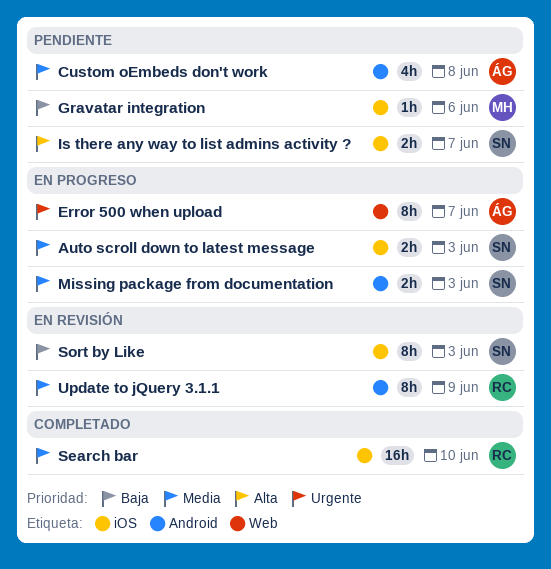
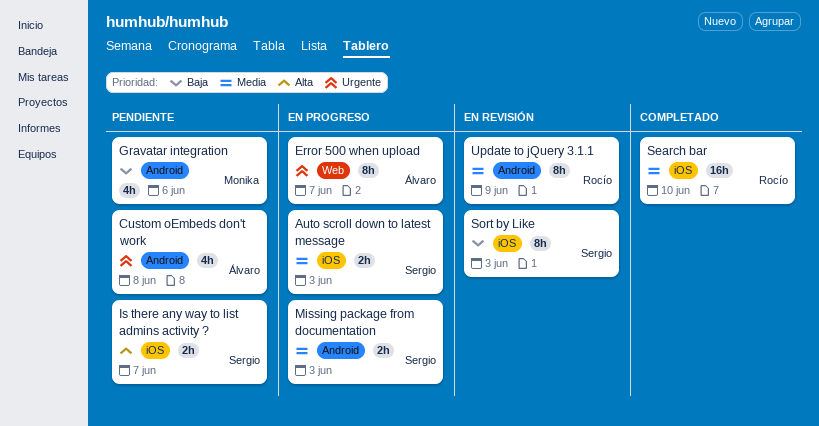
Custom oEmbeds don't work, priority: Media -> Urgente
Gravatar integration, label: iOS -> Android
Gravatar integration, estimate: 1h -> 4h

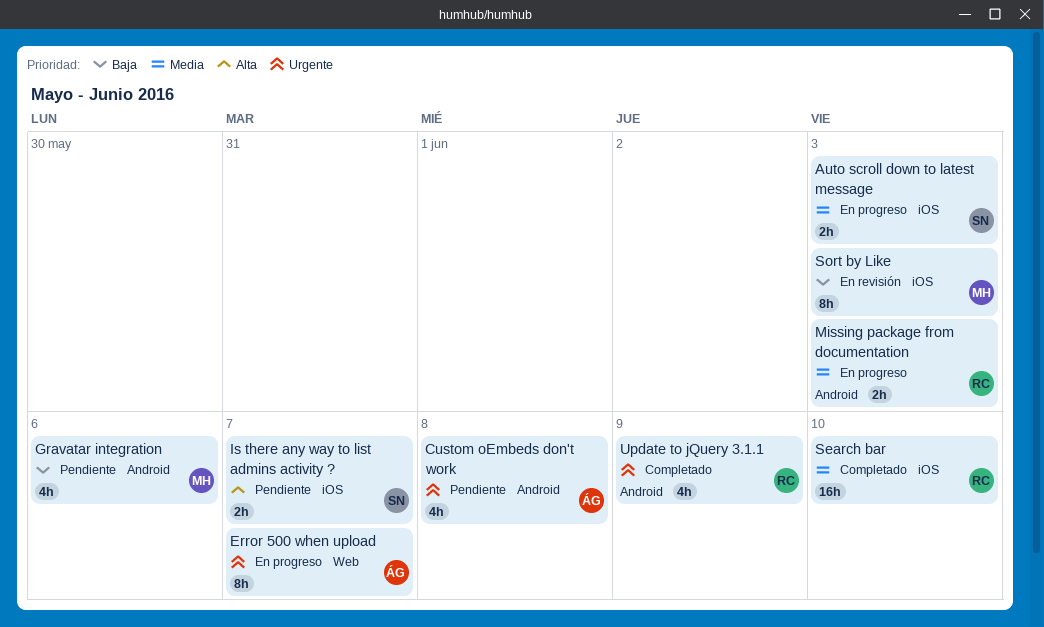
Missing package from documentation, owner: Sergio -> Rocío
Sort by Like, owner: Sergio -> Monika
Update to jQuery 3.1.1, status: En revisión -> Completado
Update to jQuery 3.1.1, priority: Media -> Urgente
Update to jQuery 3.1.1, estimate: 8h -> 4h

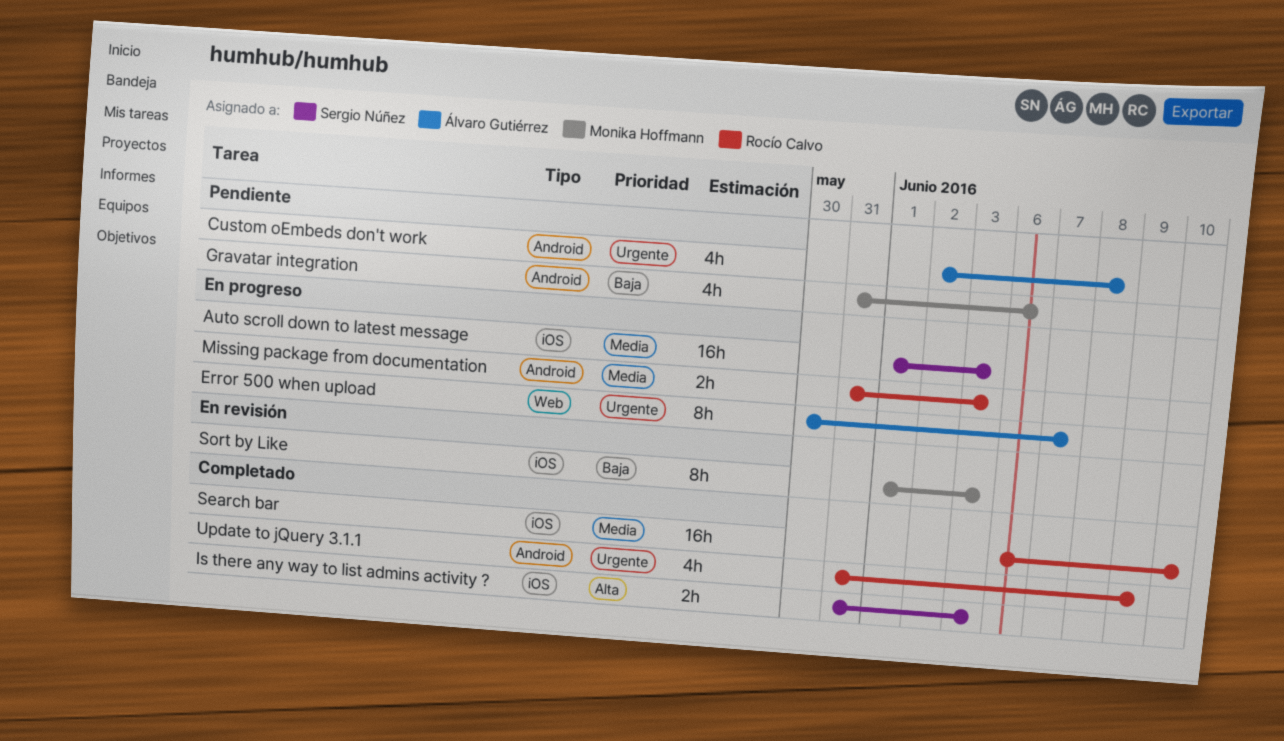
Auto scroll down to latest message, estimate: 2h -> 16h
Is there any way to list admins activity ?, status: Pendiente -> Completado
Is there any way to list admins activity ?, due: Jun 7 -> Jun 3

